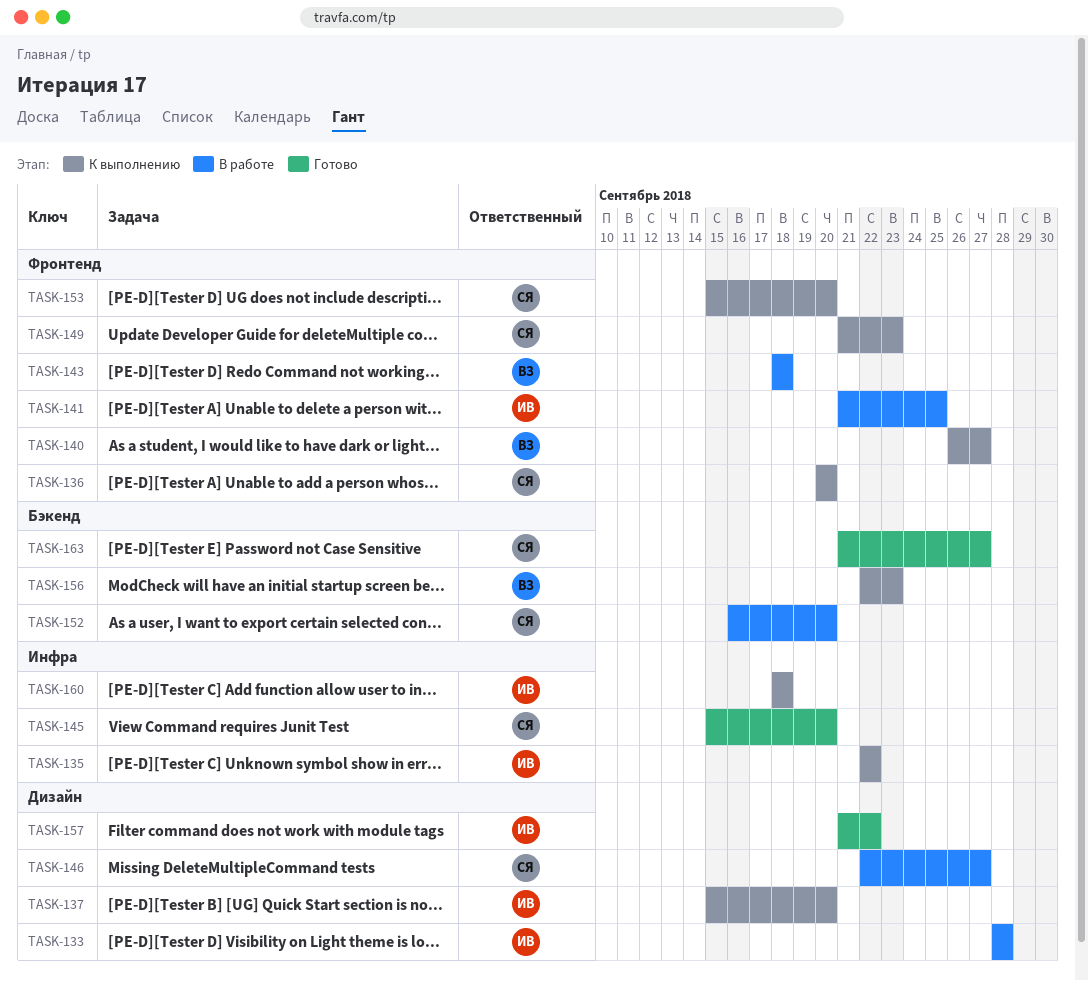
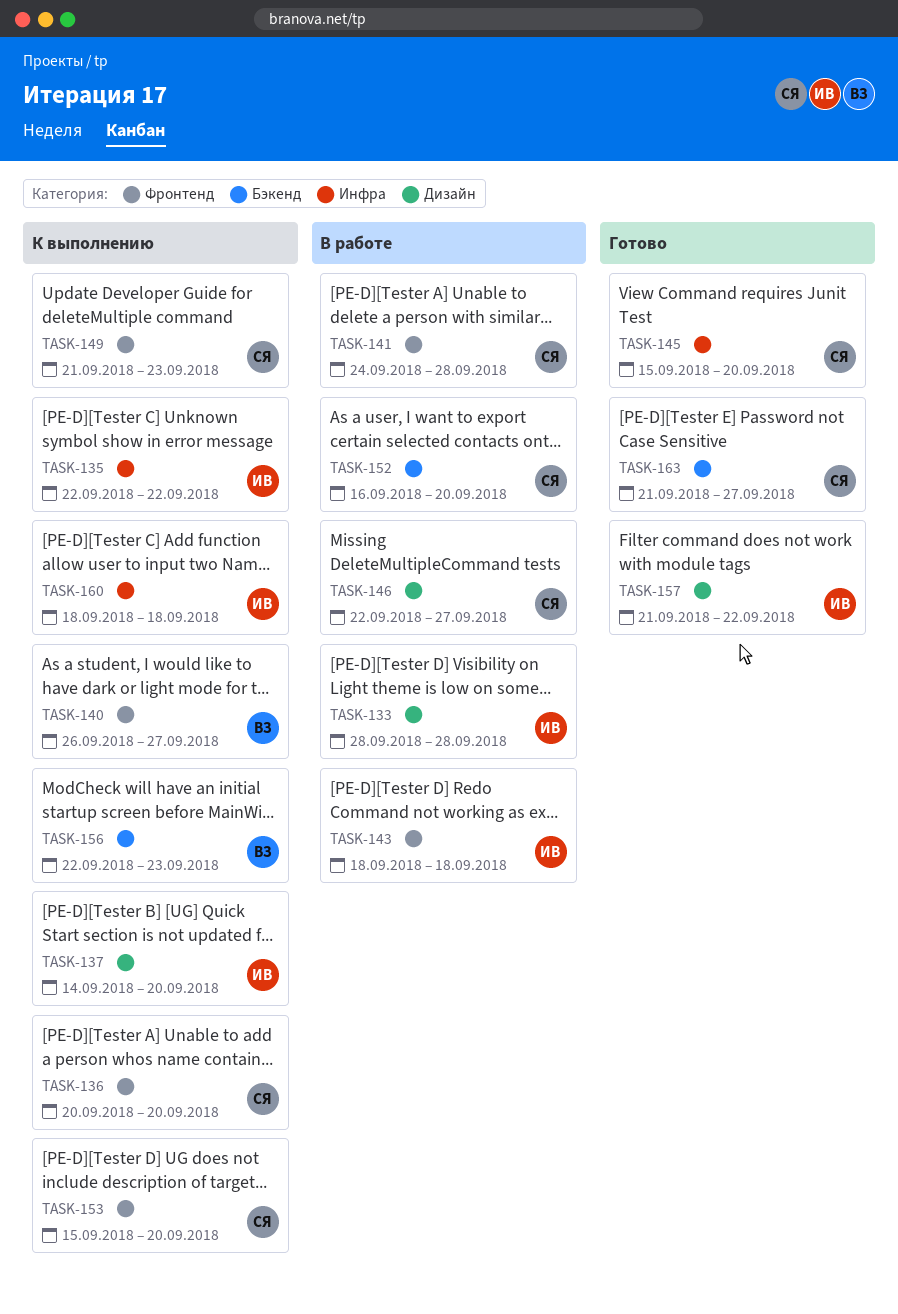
TASK-137, start: Sep 15 -> Sep 14
TASK-141, owner: ИВ -> СЯ
TASK-141, start: Sep 21 -> Sep 24
TASK-141, due: Sep 25 -> Sep 28
TASK-143, owner: ВЗ -> ИВ

